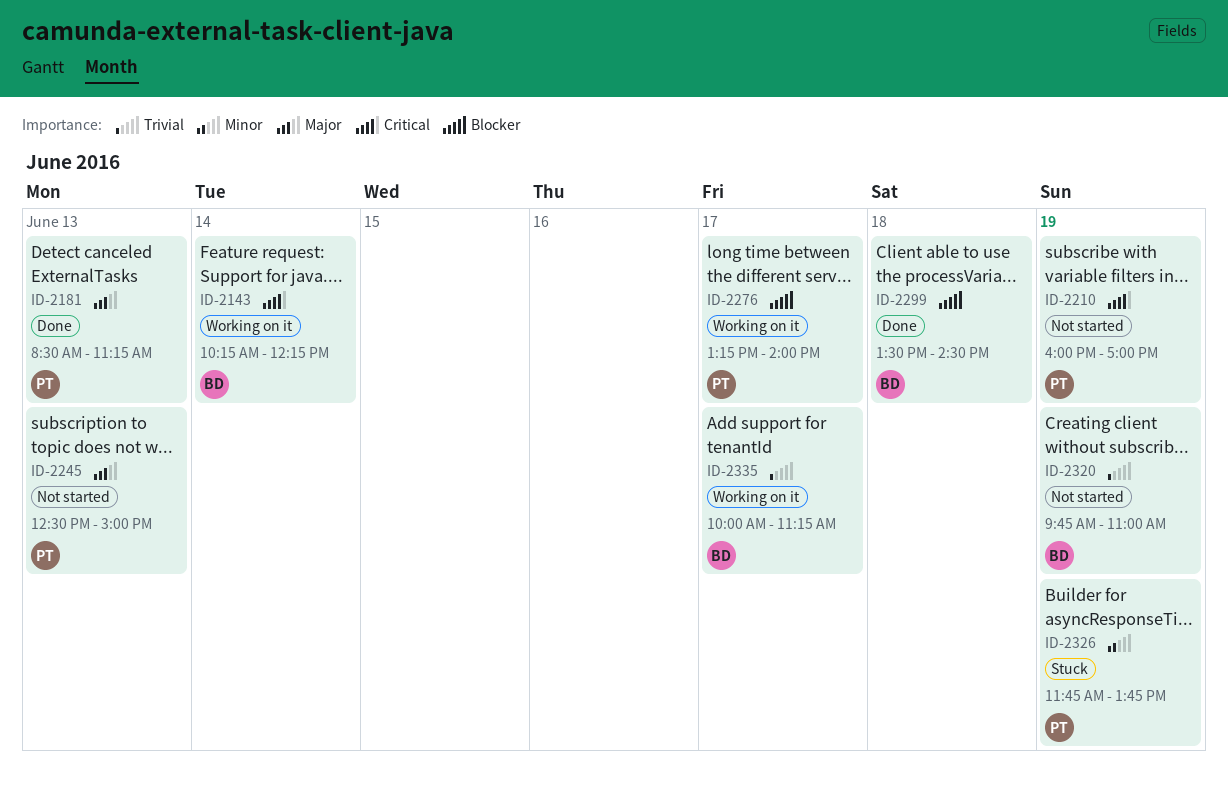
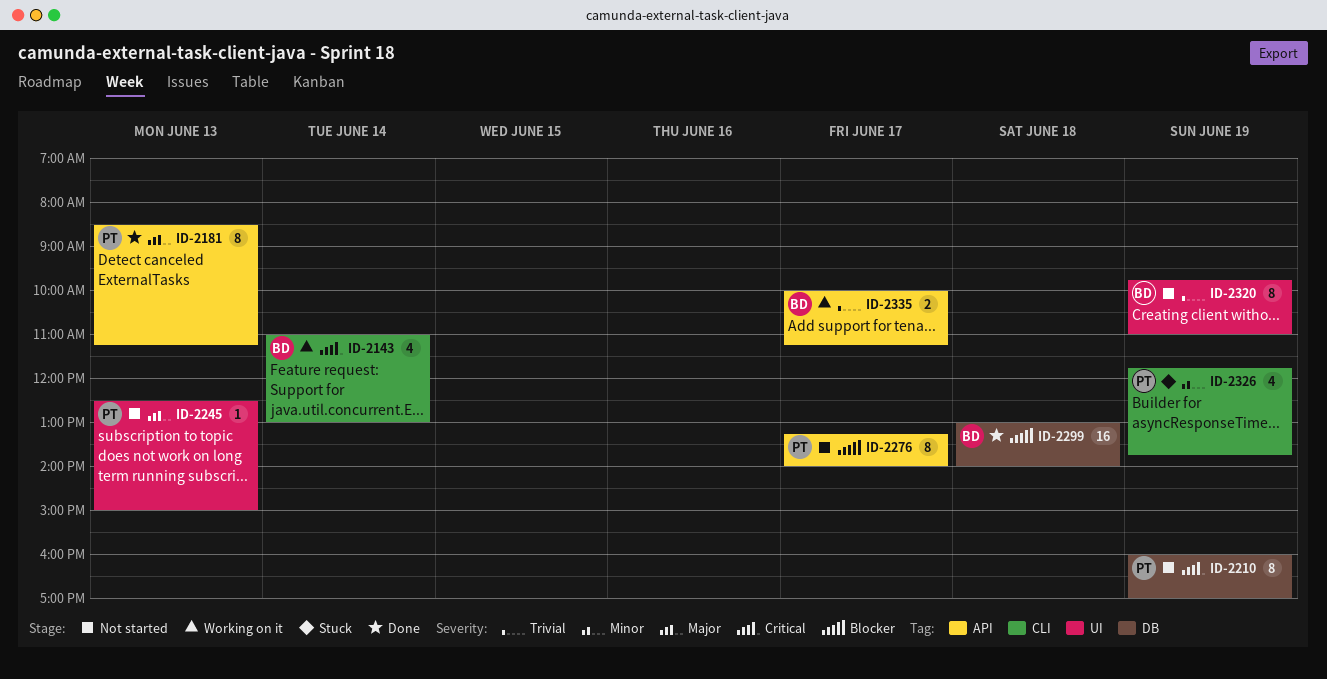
ID-2143, begins: 10:15 -> 11:00
ID-2143, ends: 12:15 -> 13:00
ID-2276, status: Working on it -> Not started
ID-2299, begins: 13:30 -> 13:00
ID-2299, ends: 14:30 -> 14:00

